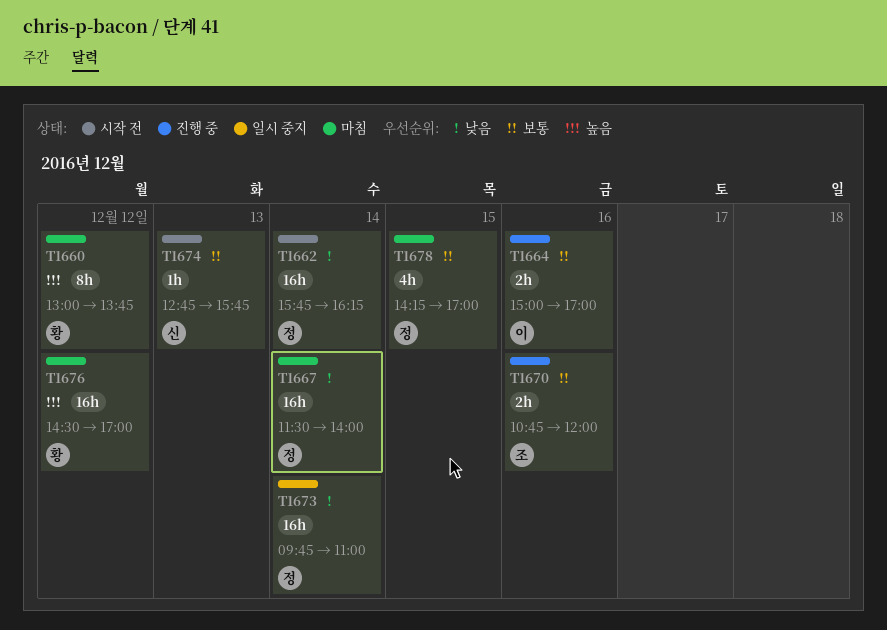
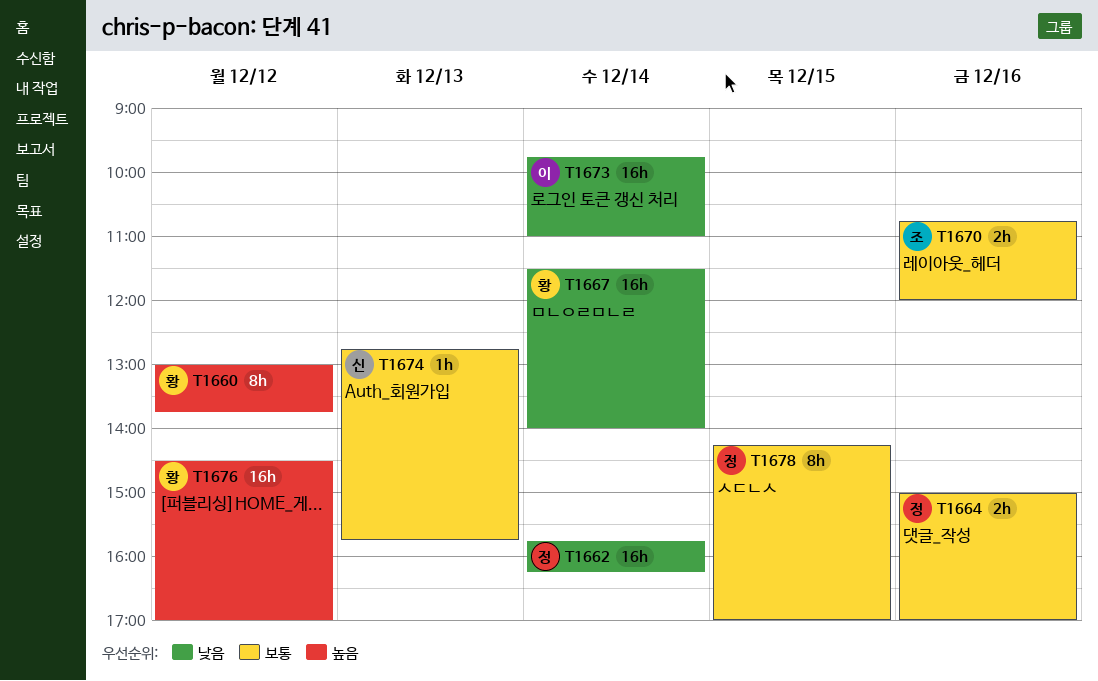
T1664, owner: 이 -> 정
T1667, owner: 정 -> 황
T1673, owner: 정 -> 이
T1678, estimate: 4h -> 8h

